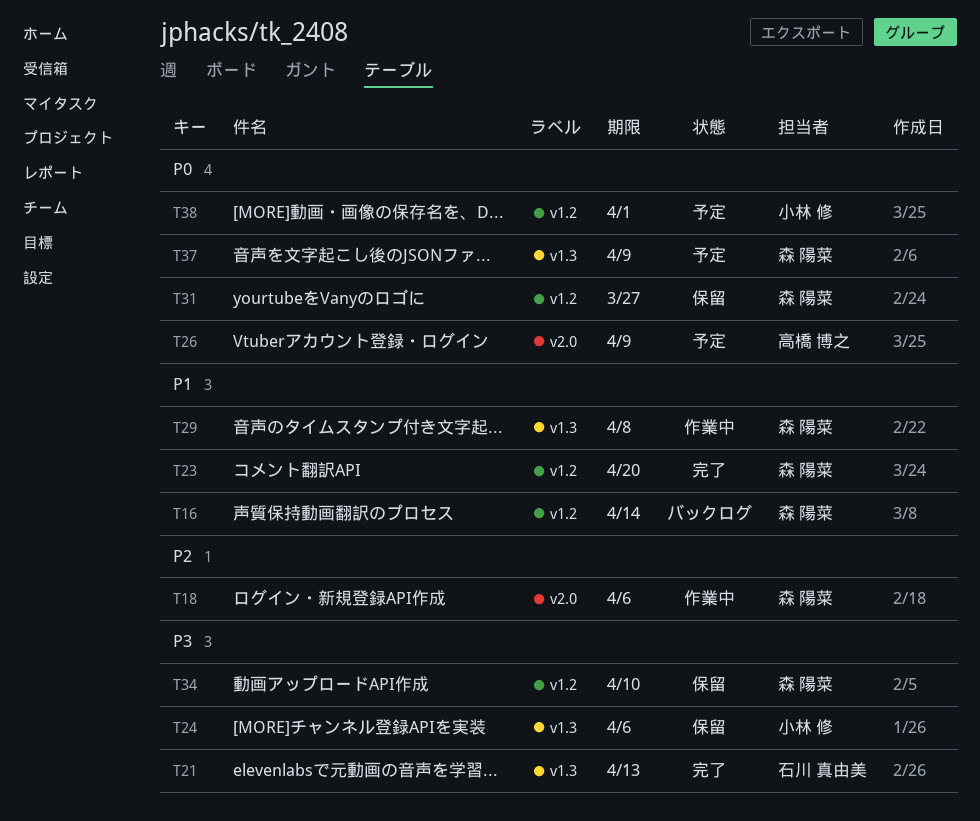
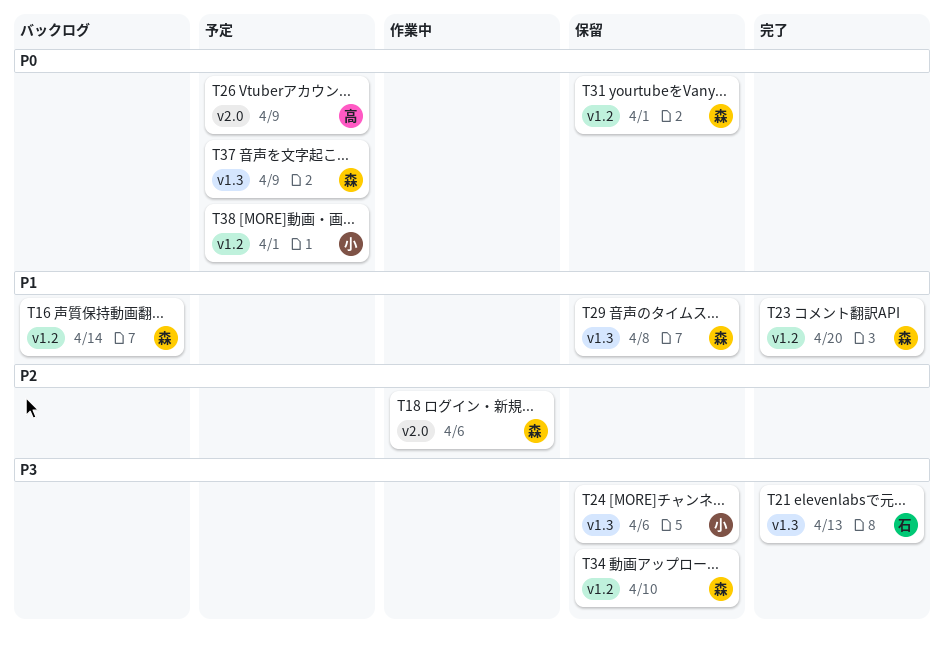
T29, status: 作業中 -> 保留
T31, due: Mar 27 -> Apr 1

